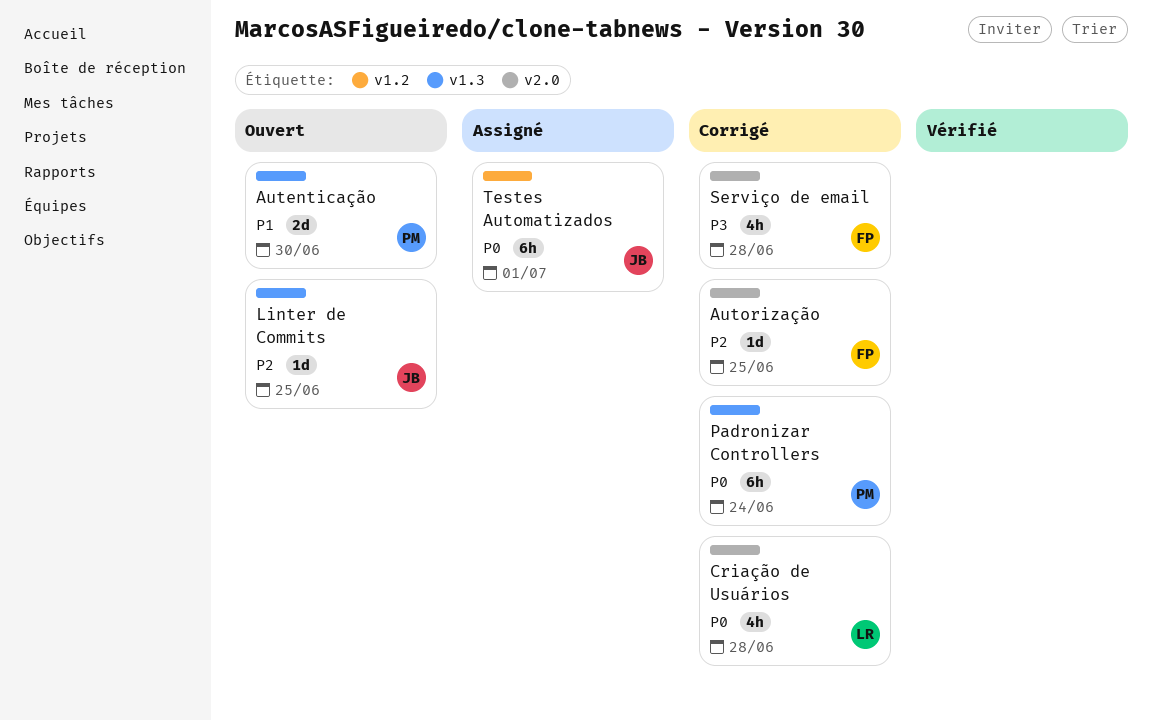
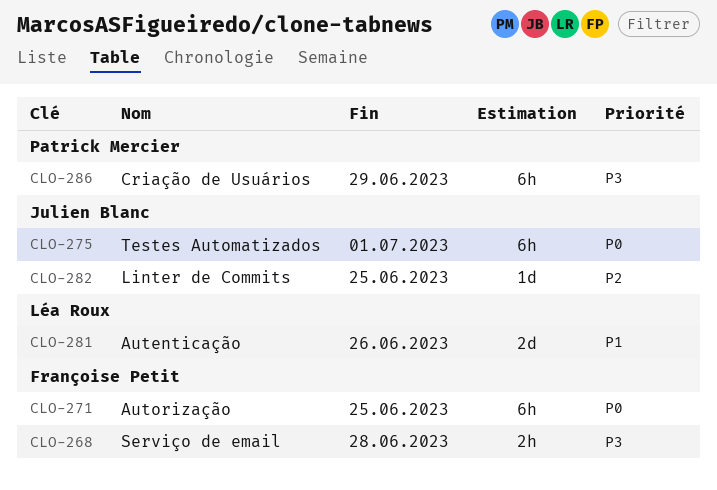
Autenticação, owner: Patrick Mercier -> Léa Roux
Autenticação, due: Jun 30 -> Jun 26
Autorização, priority: P2 -> P0
Autorização, estimate: 1d -> 6h
Criação de Usuários, owner: Léa Roux -> Patrick Mercier
Criação de Usuários, priority: P0 -> P3
Criação de Usuários, estimate: 4h -> 6h
Criação de Usuários, due: Jun 28 -> Jun 29
Padronizar Controllers: present -> none
Serviço de email, estimate: 4h -> 2h

